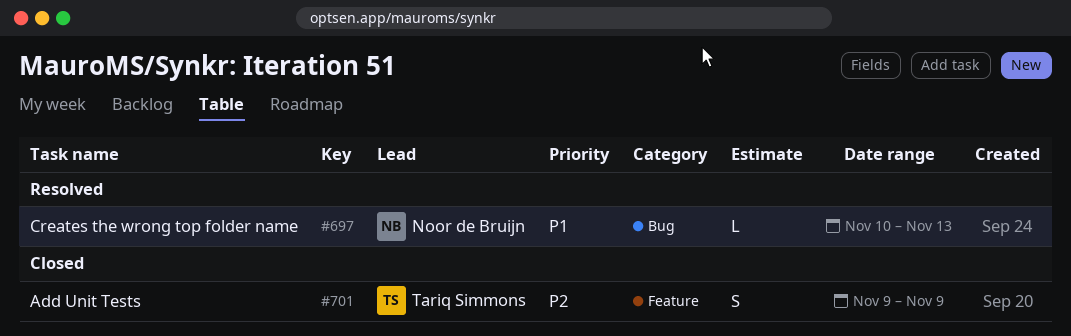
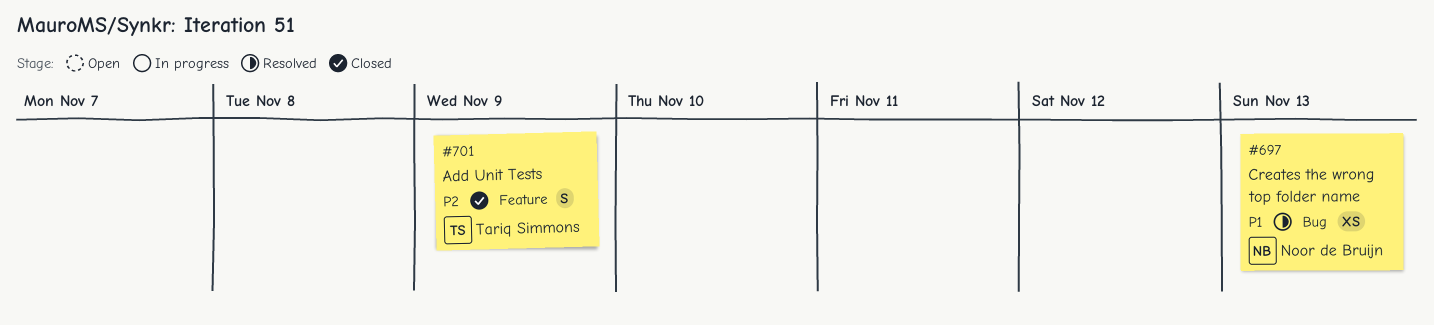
#697, estimate: L -> XS

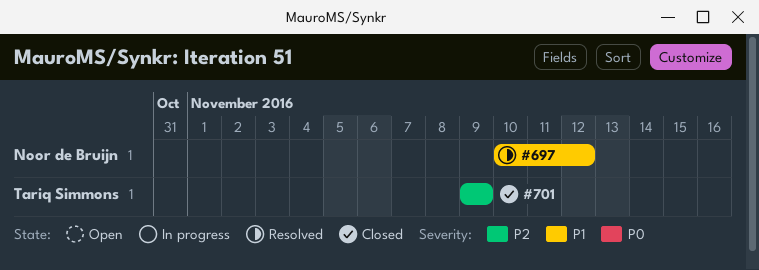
#697, due: Nov 13 -> Nov 12

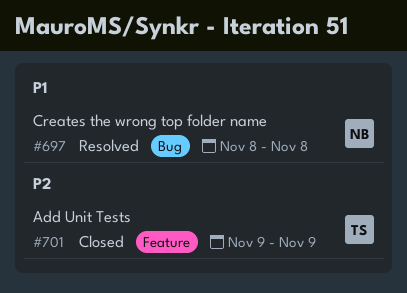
#697, start: Nov 10 -> Nov 8
#697, due: Nov 12 -> Nov 8

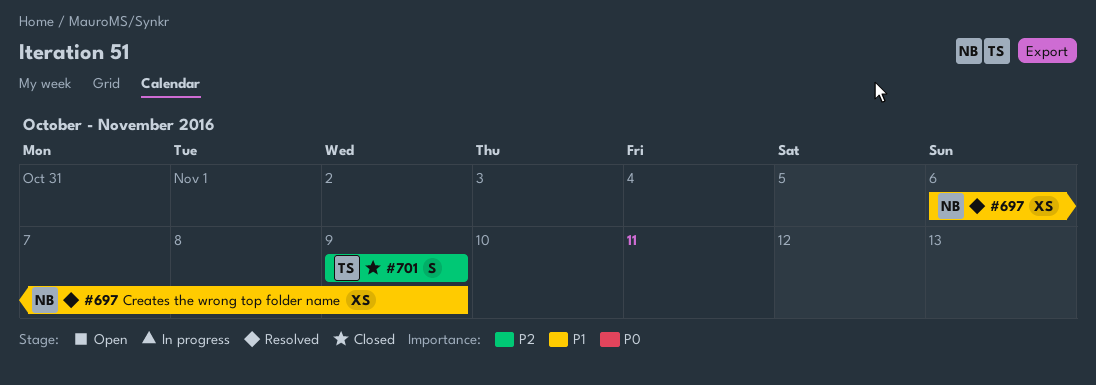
#697, start: Nov 8 -> Nov 6
#697, due: Nov 8 -> Nov 9

